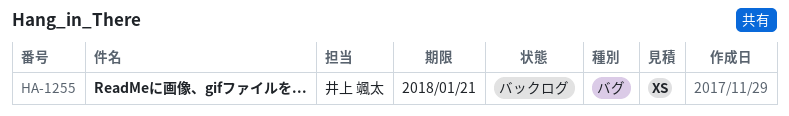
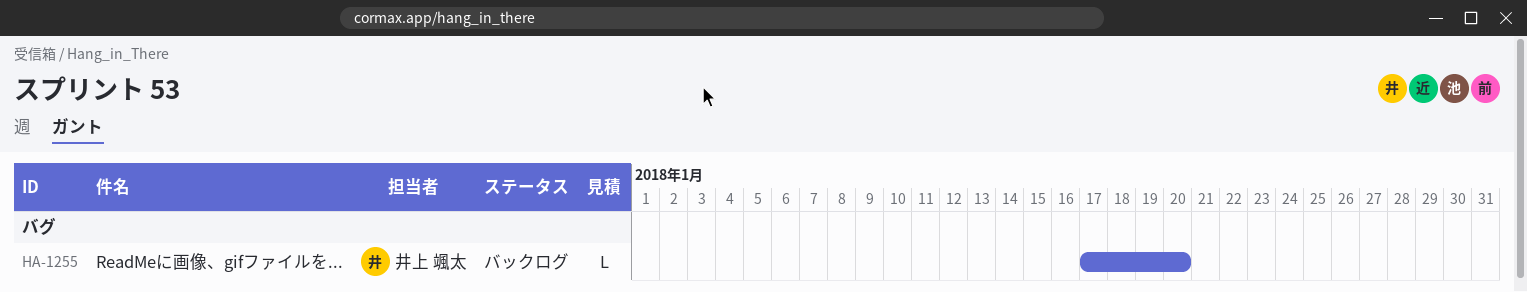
HA-1255, estimate: XS -> L
HA-1255, due: Jan 21 -> Jan 20

